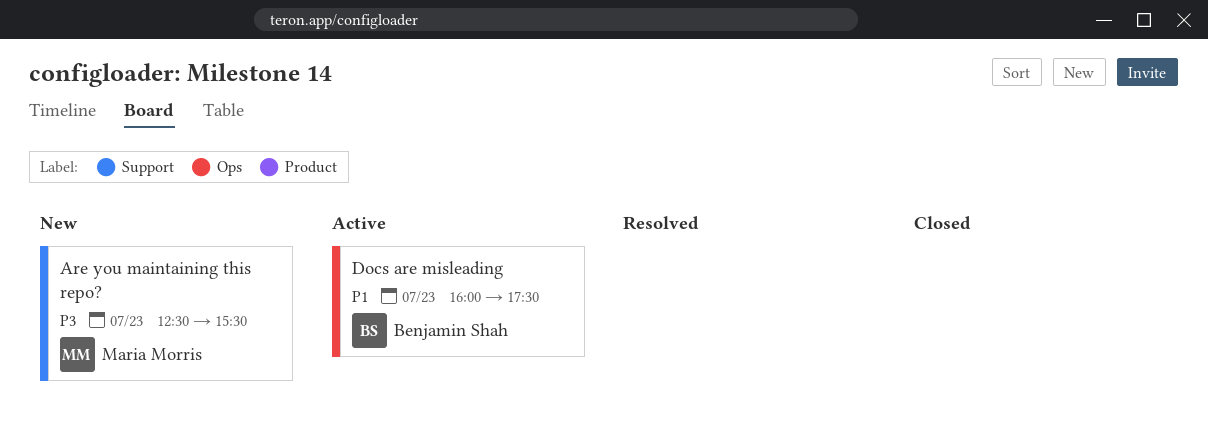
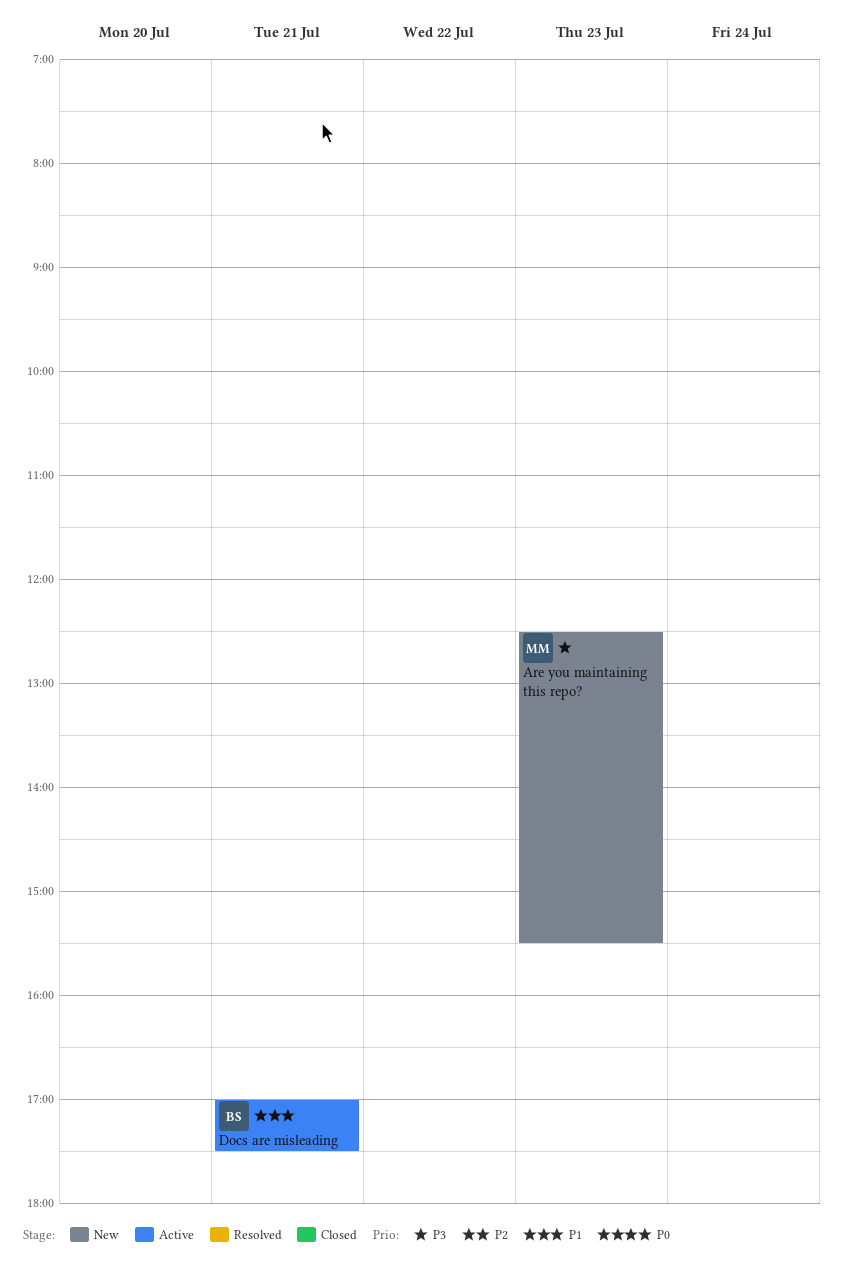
Docs are misleading, day: Jul 23 -> Jul 21
Docs are misleading, begins: 16:00 -> 17:00

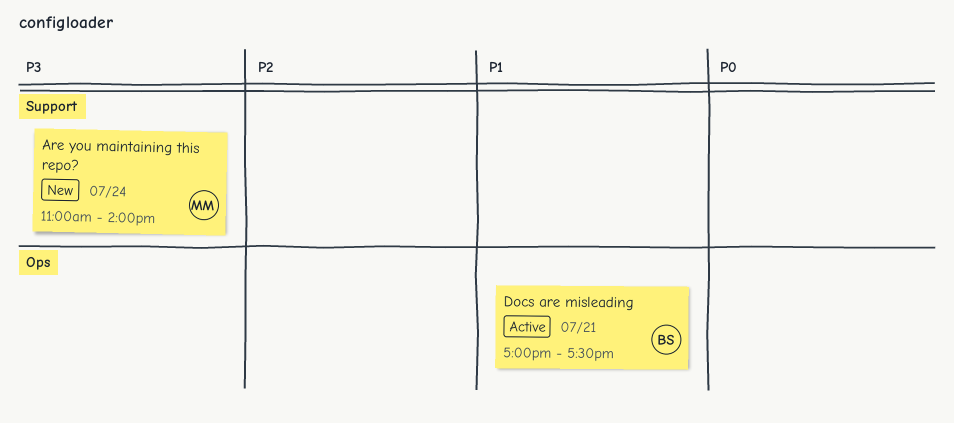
Are you maintaining this repo?, day: Jul 23 -> Jul 24
Are you maintaining this repo?, begins: 12:30 -> 11:00
Are you maintaining this repo?, ends: 15:30 -> 14:00

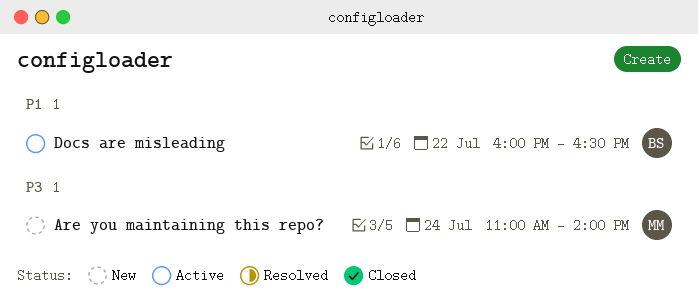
Docs are misleading, day: Jul 21 -> Jul 22
Docs are misleading, begins: 17:00 -> 16:00
Docs are misleading, ends: 17:30 -> 16:30

